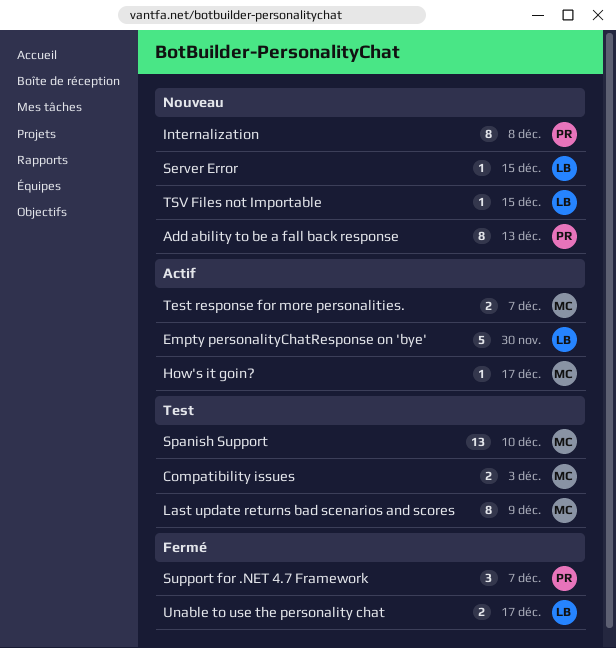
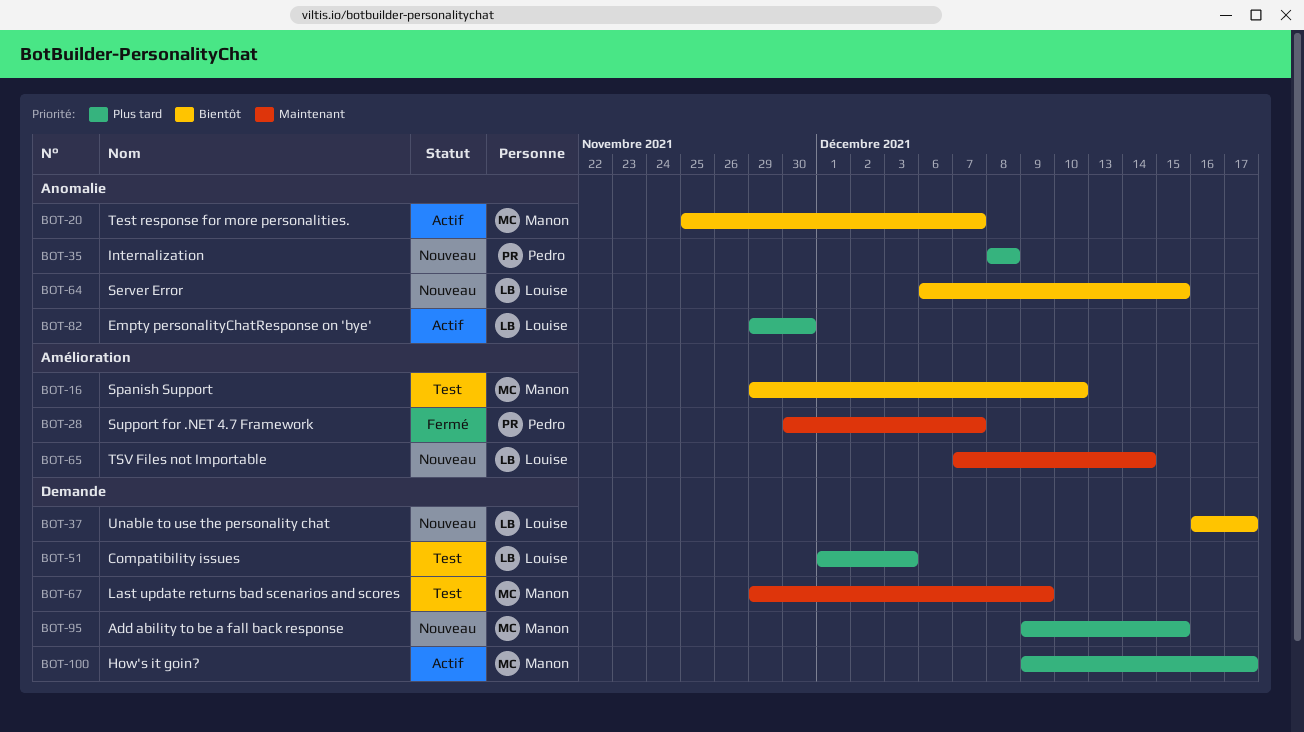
Add ability to be a fall back response, owner: Pedro -> Manon
Add ability to be a fall back response, due: Dec 13 -> Dec 15
Compatibility issues, owner: Manon -> Louise
TSV Files not Importable, due: Dec 15 -> Dec 14
Unable to use the personality chat, status: Fermé -> Nouveau

